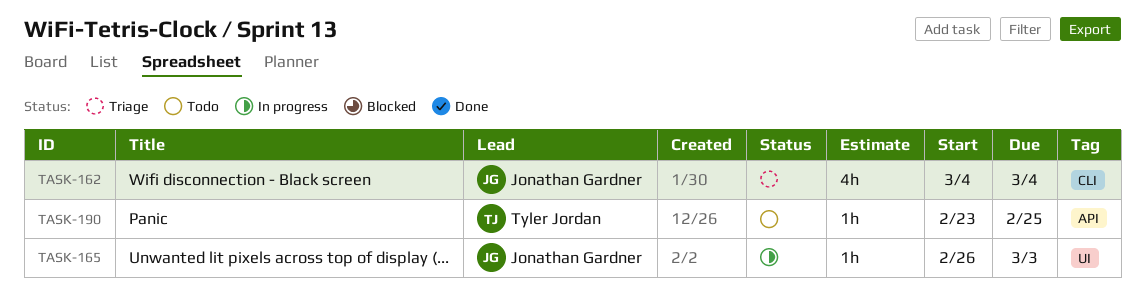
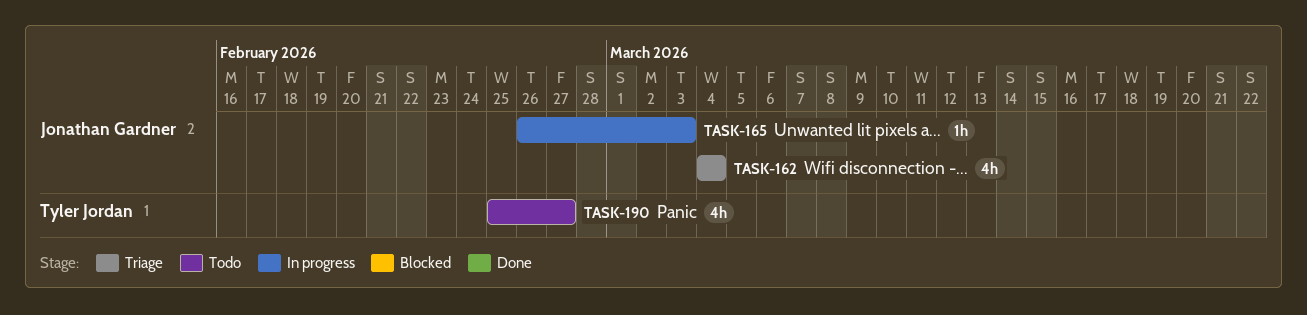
TASK-190, estimate: 1h -> 4h
TASK-190, start: Feb 23 -> Feb 25
TASK-190, due: Feb 25 -> Feb 27

